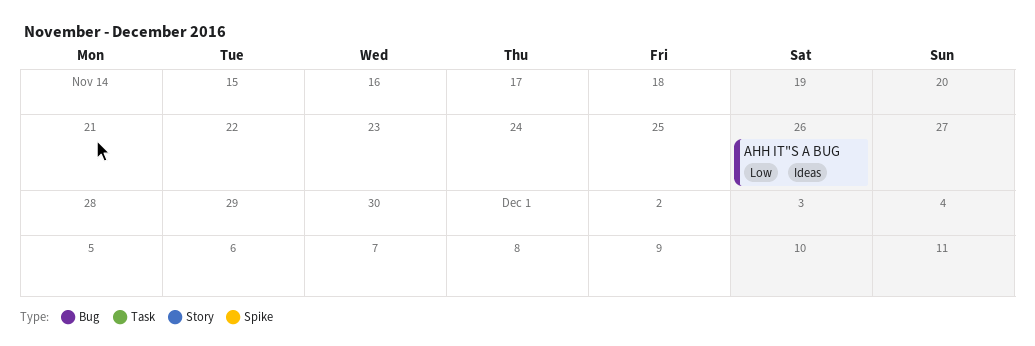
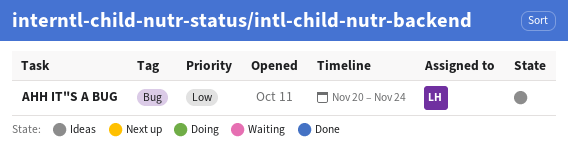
AHH IT"S A BUG, due: Nov 26 -> Nov 24

